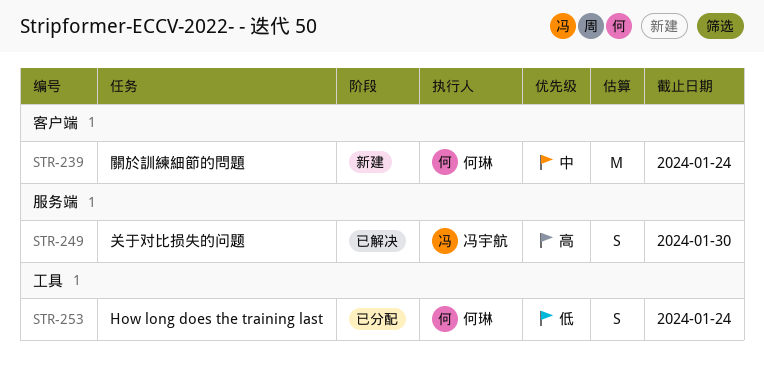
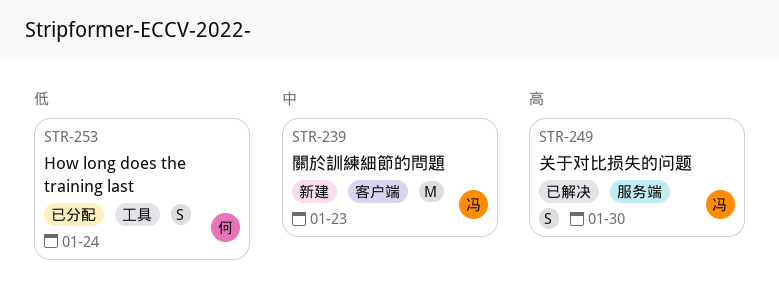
STR-239, owner: 何琳 -> 冯宇航
STR-239, due: Jan 24 -> Jan 23

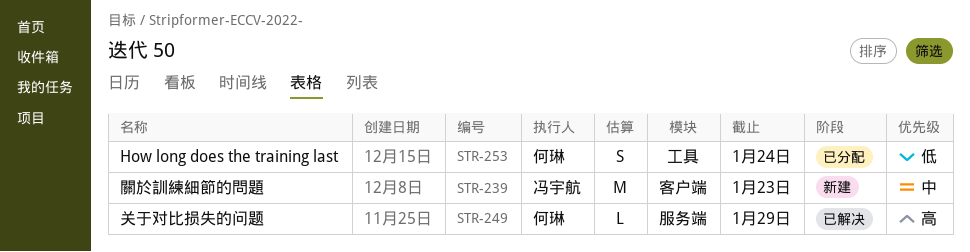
STR-249, owner: 冯宇航 -> 何琳
STR-249, estimate: S -> L
STR-249, due: Jan 30 -> Jan 29

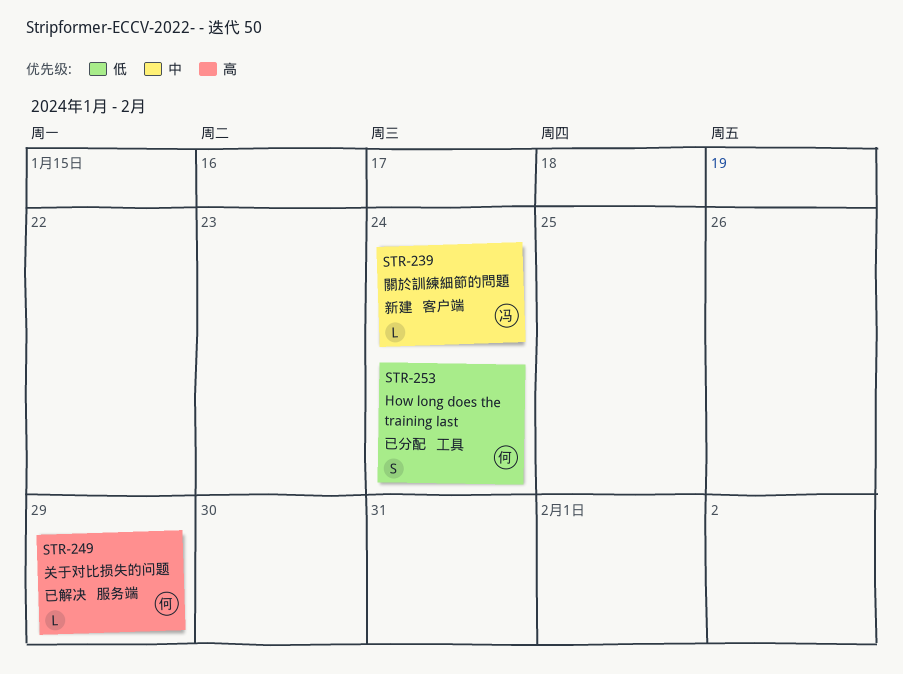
STR-239, estimate: M -> L
STR-239, due: Jan 23 -> Jan 24

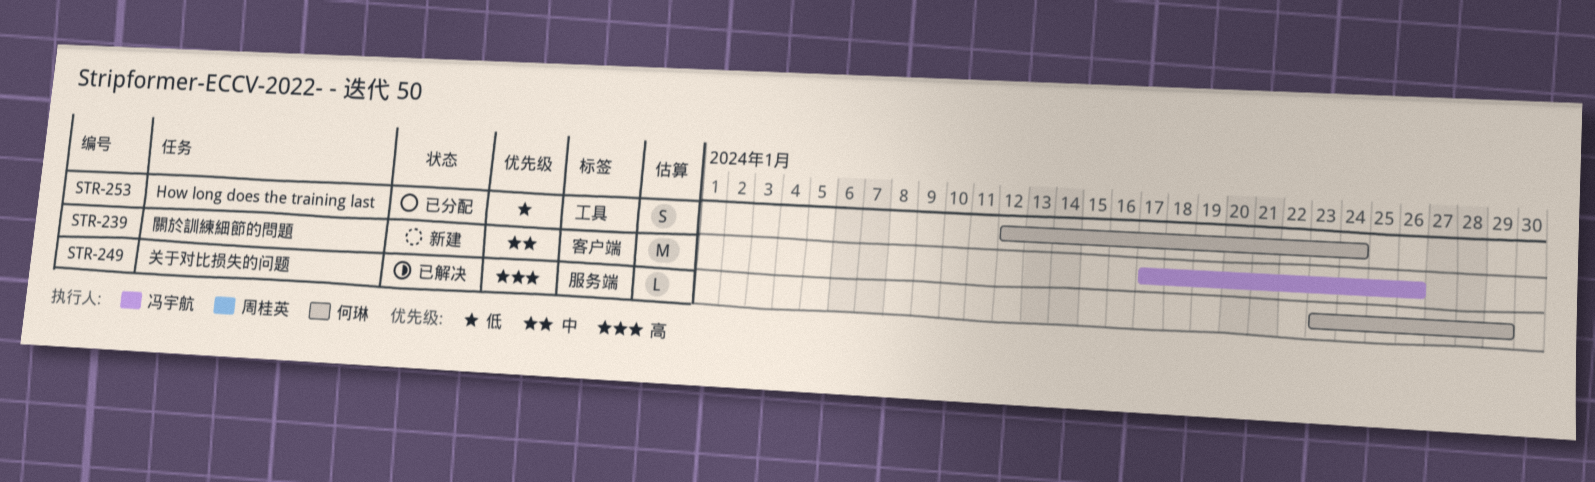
STR-239, estimate: L -> M
STR-239, due: Jan 24 -> Jan 26

